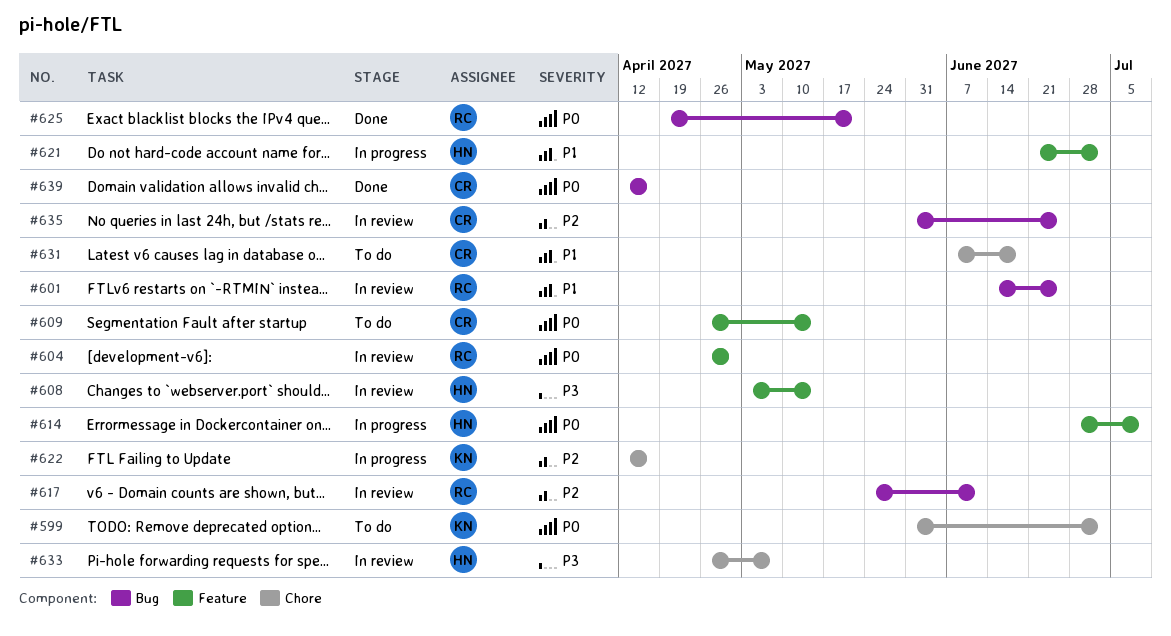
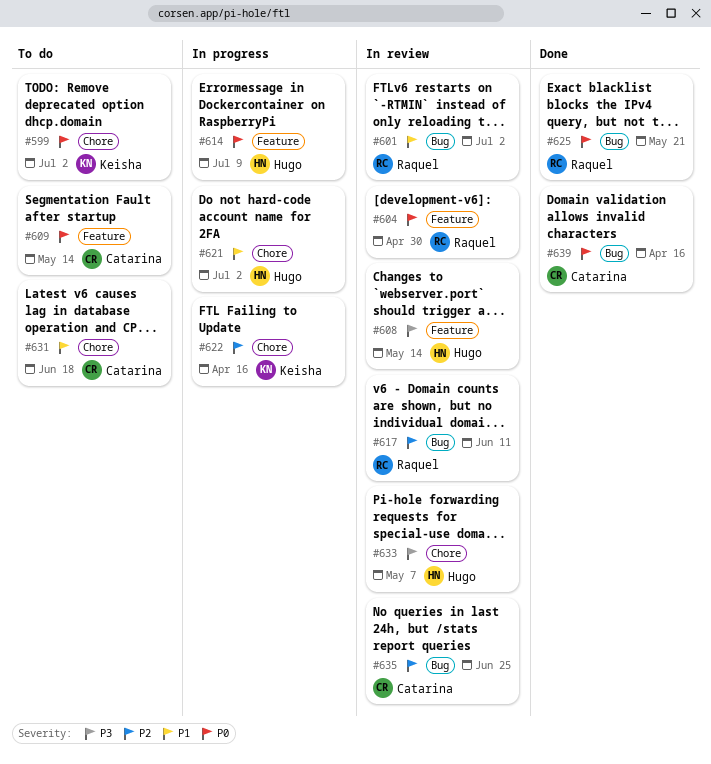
#601, due: Jun 25 -> Jul 2
#621, label: Feature -> Chore

